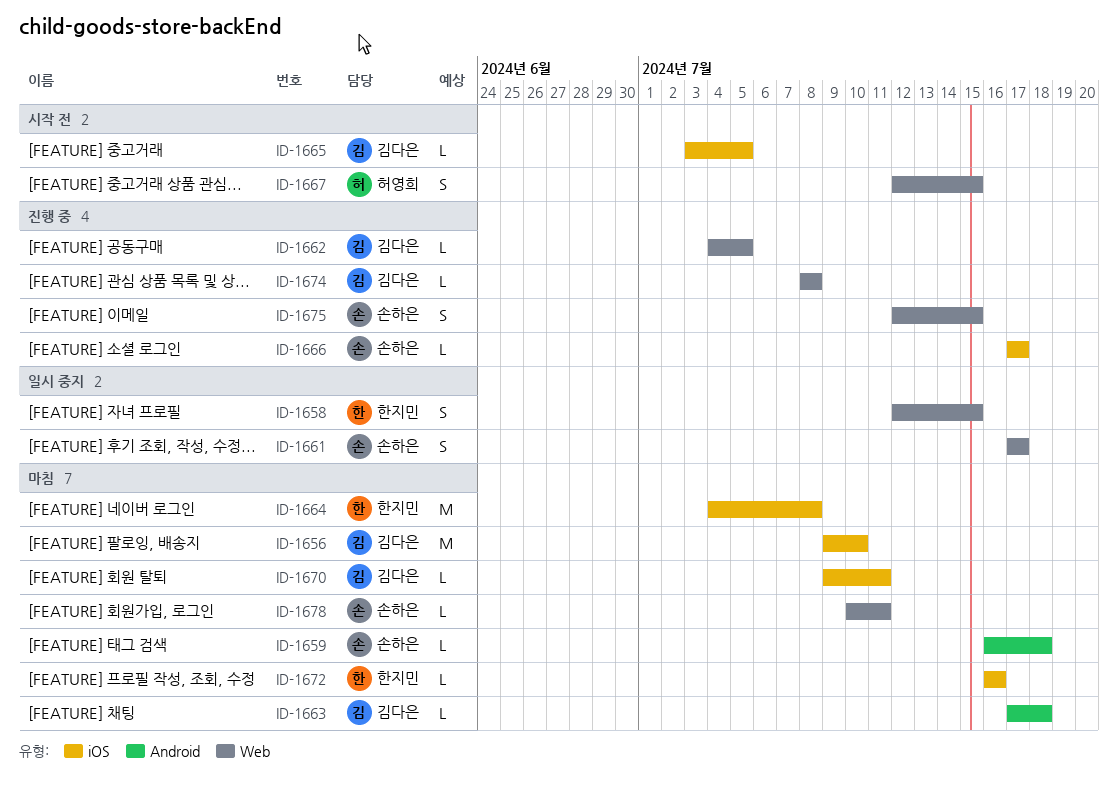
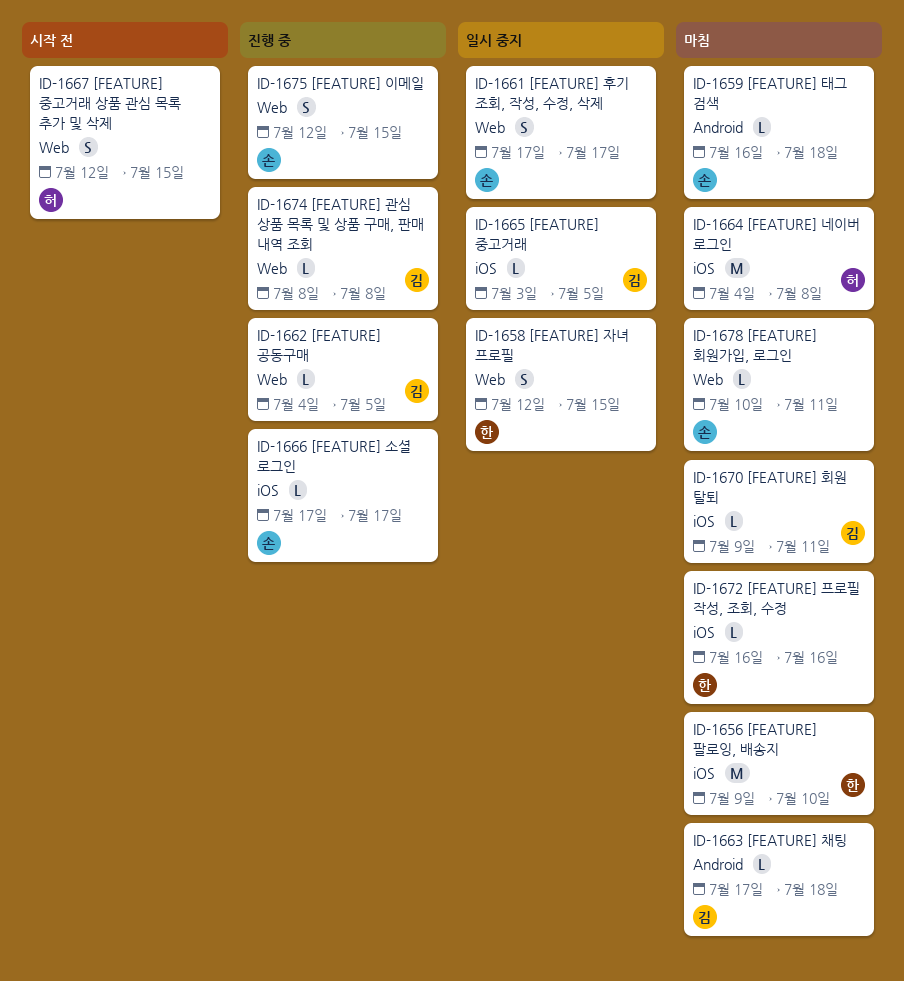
ID-1656, owner: 김다은 -> 한지민
ID-1664, owner: 한지민 -> 허영희
ID-1665, status: 시작 전 -> 일시 중지

